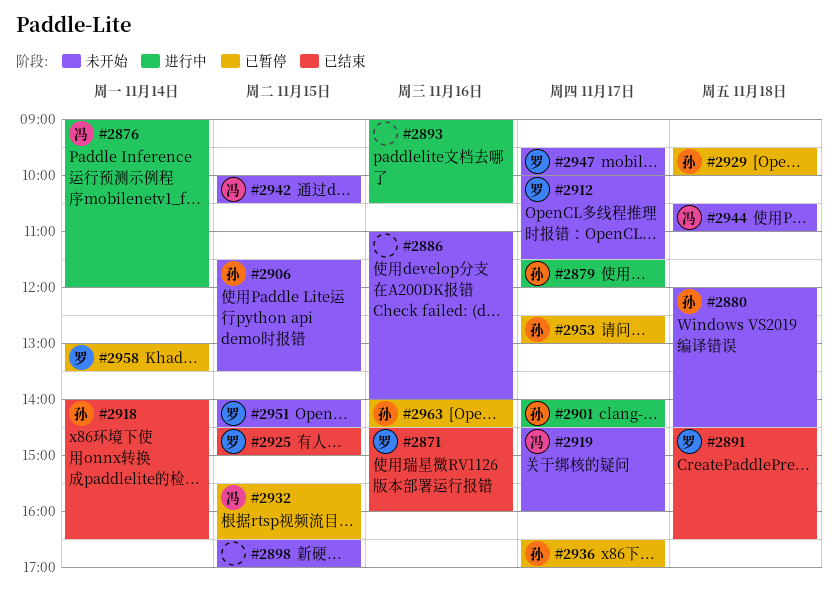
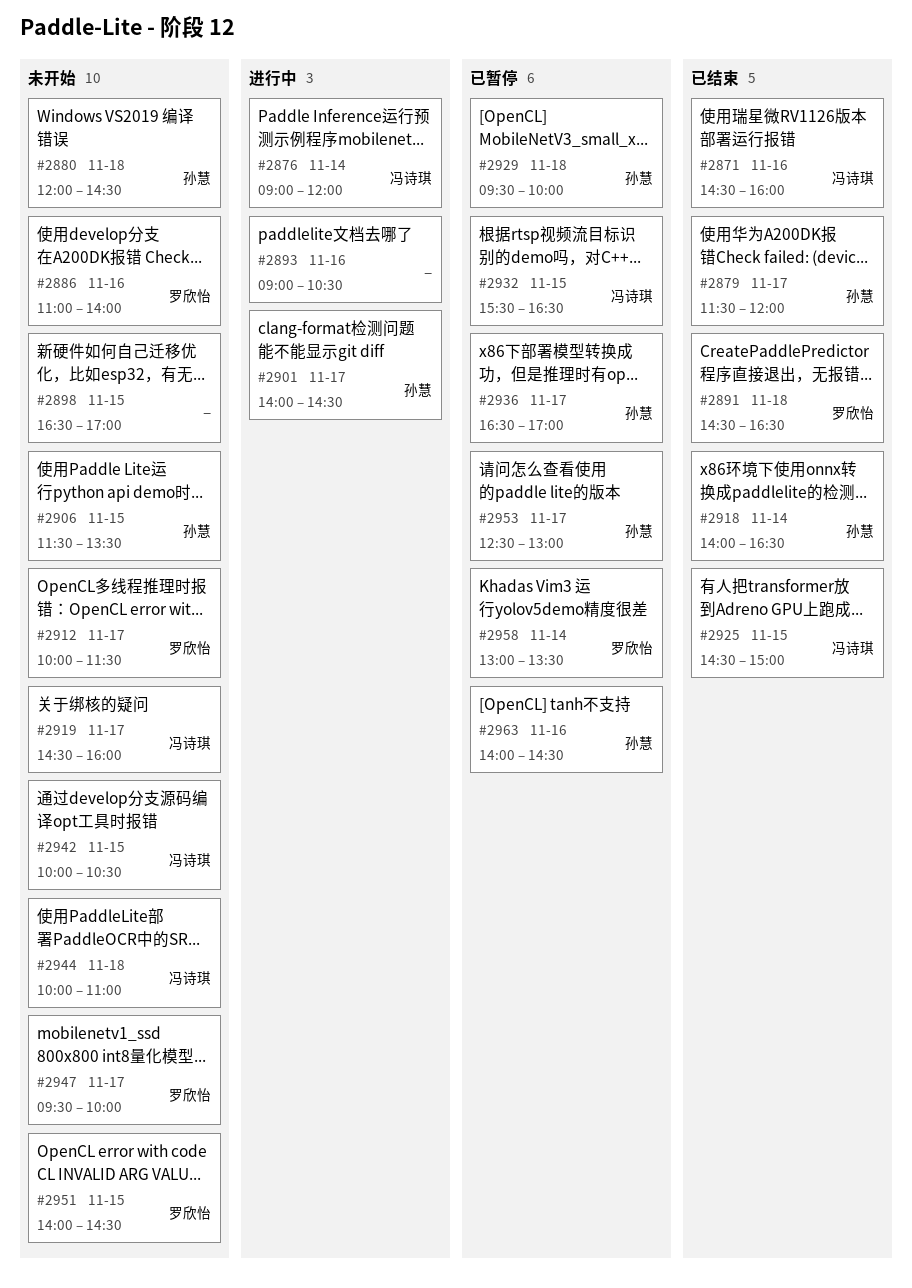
#2871, owner: 罗欣怡 -> 冯诗琪
#2879, status: 进行中 -> 已结束
#2886, owner: none -> 罗欣怡
#2925, owner: 罗欣怡 -> 冯诗琪
#2944, begins: 10:30 -> 10:00

